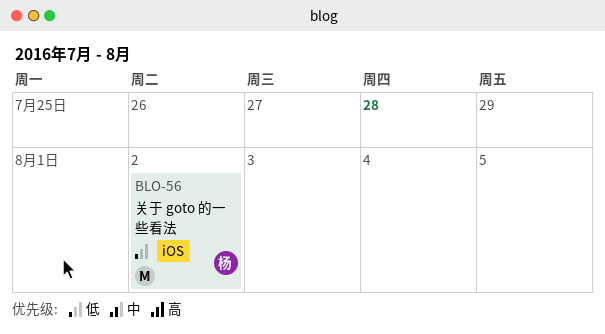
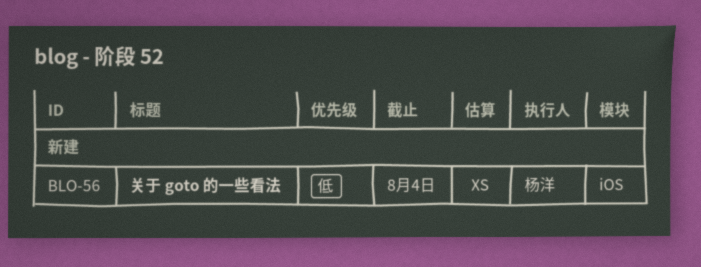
BLO-56, estimate: M -> XS
BLO-56, due: Aug 2 -> Aug 4

